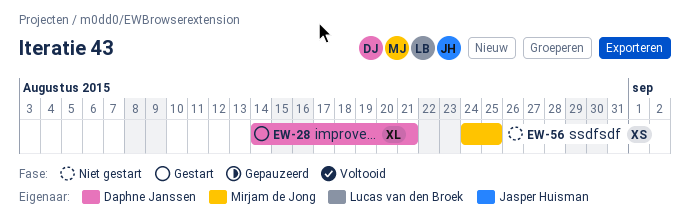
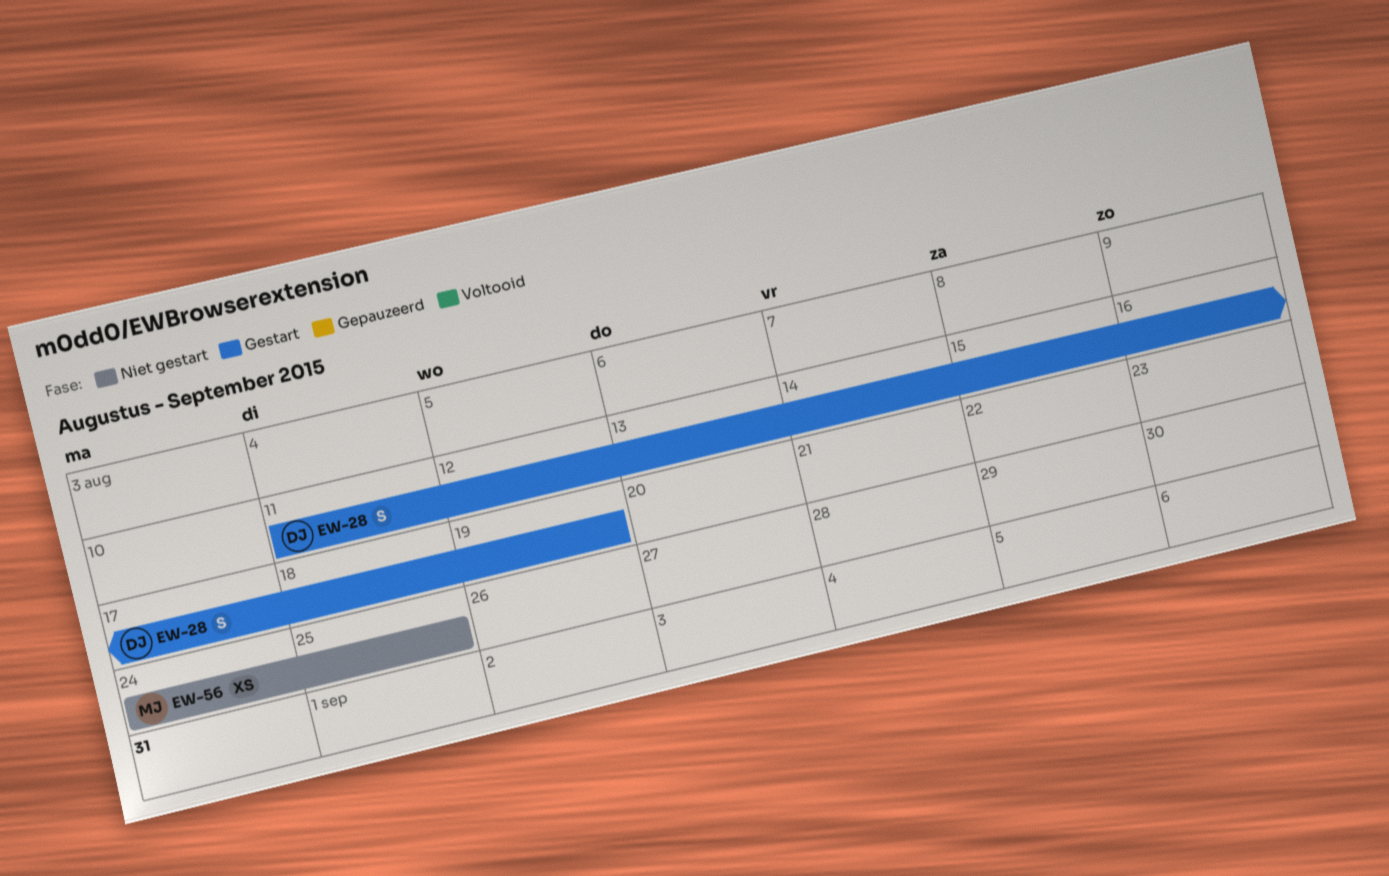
EW-28, estimate: XL -> S
EW-28, start: Aug 14 -> Aug 11
EW-28, due: Aug 21 -> Aug 19

